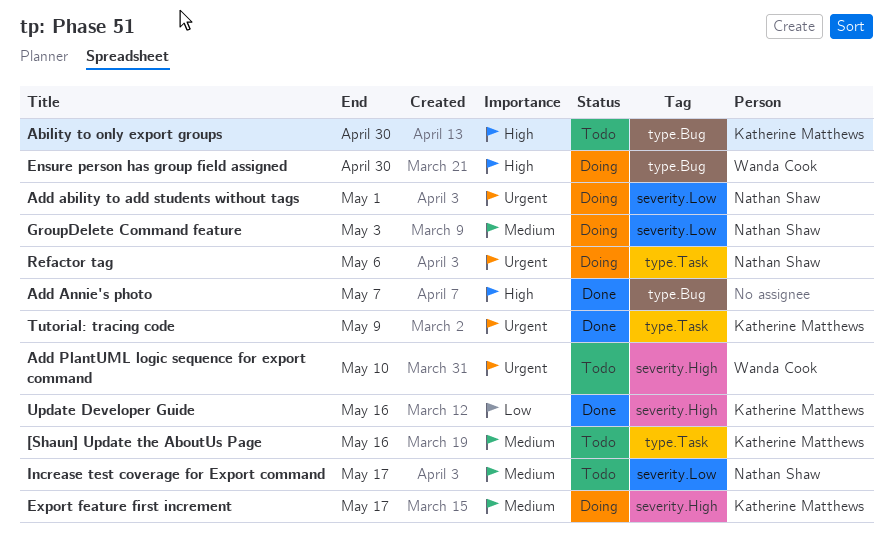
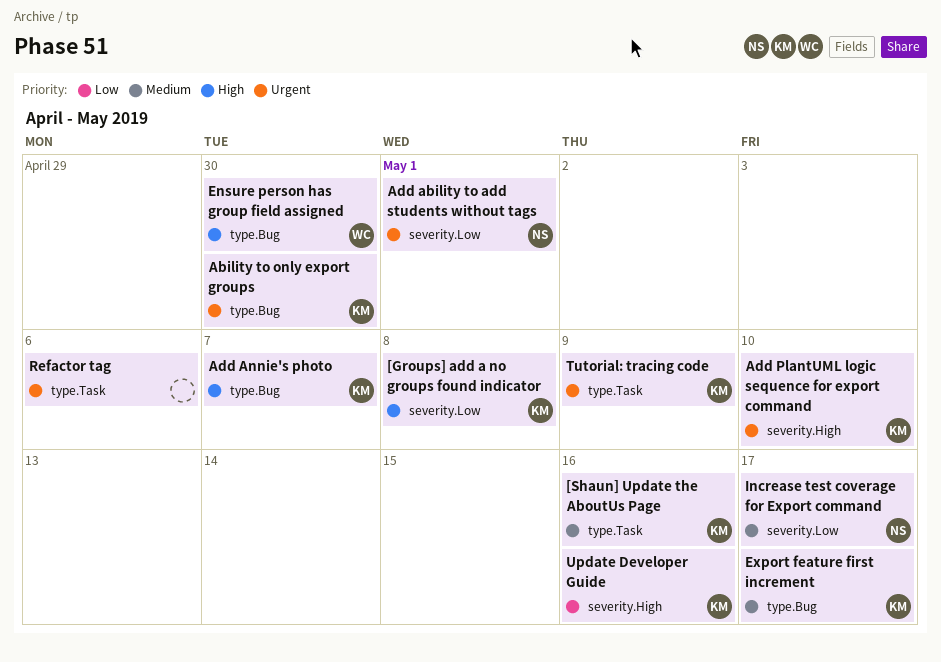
[Groups] add a no groups found indicator: none -> present
Ability to only export groups, priority: High -> Urgent
Add Annie's photo, owner: none -> Katherine Matthews
Add PlantUML logic sequence for export command, owner: Wanda Cook -> Katherine Matthews
Export feature first increment, label: severity.High -> type.Bug
GroupDelete Command feature: present -> none
Refactor tag, owner: Nathan Shaw -> none

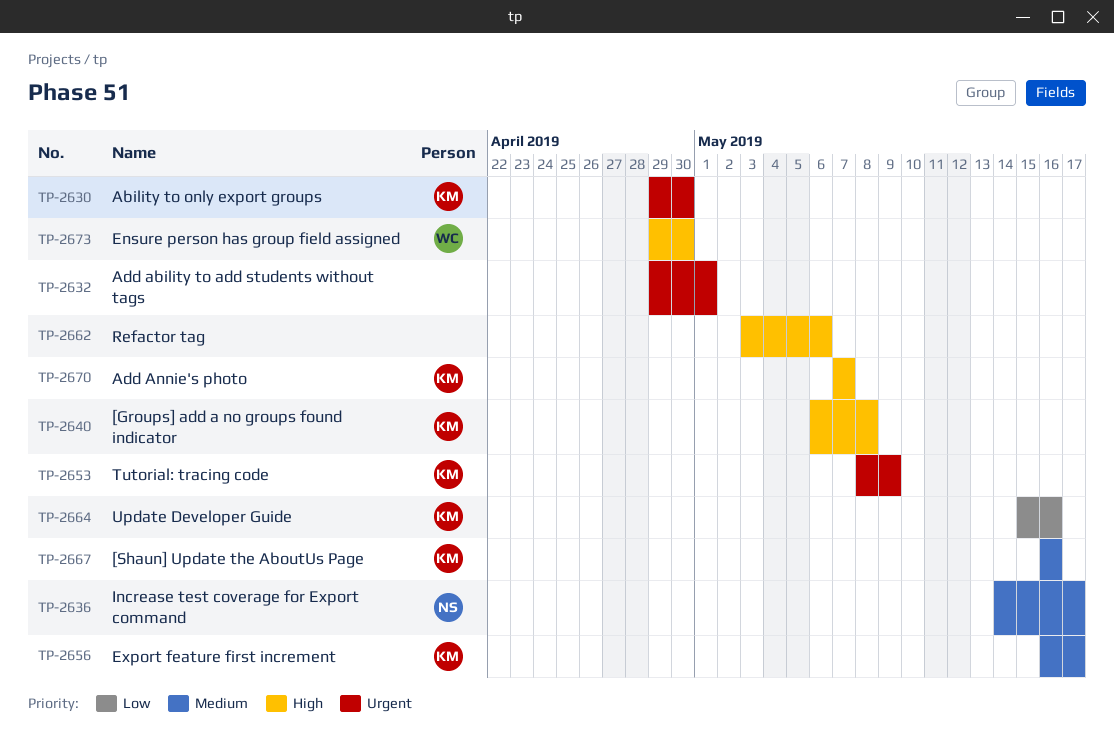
Add ability to add students without tags, owner: NS -> none
Add PlantUML logic sequence for export command: present -> none
Refactor tag, priority: Urgent -> High

